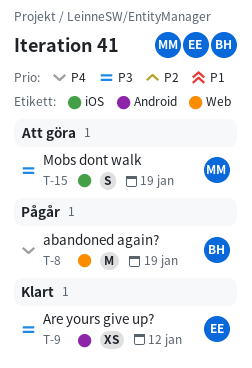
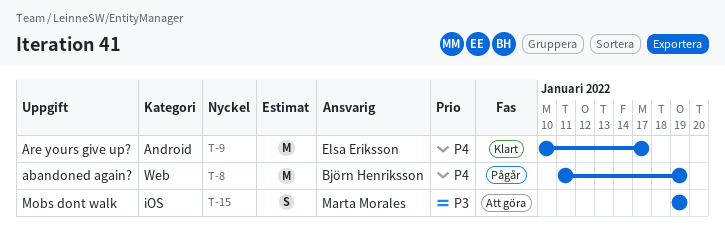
T-9, priority: P3 -> P4
T-9, estimate: XS -> M
T-9, due: Jan 12 -> Jan 17

